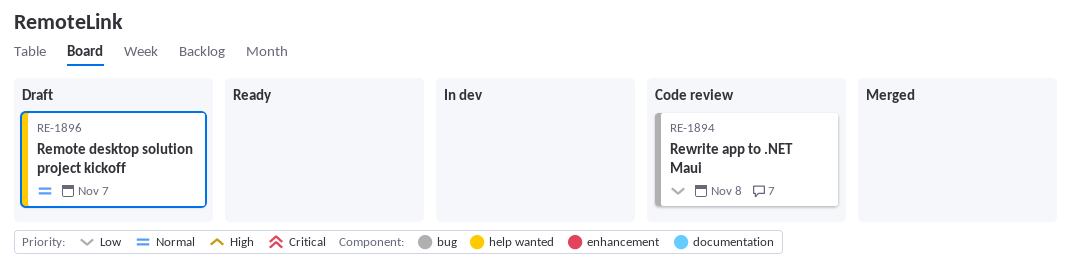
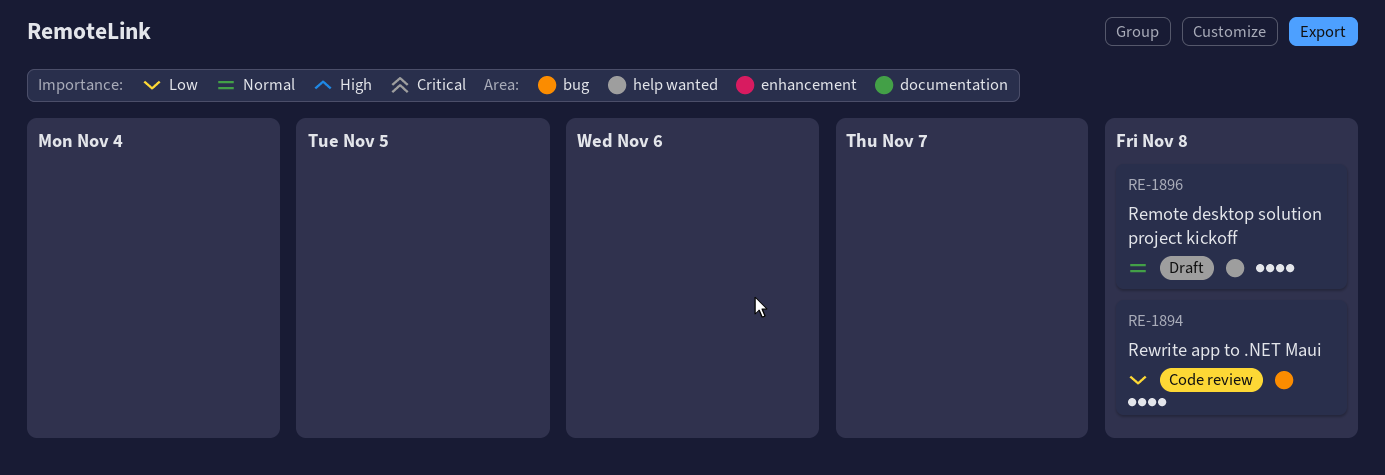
RE-1896, due: Nov 7 -> Nov 8

